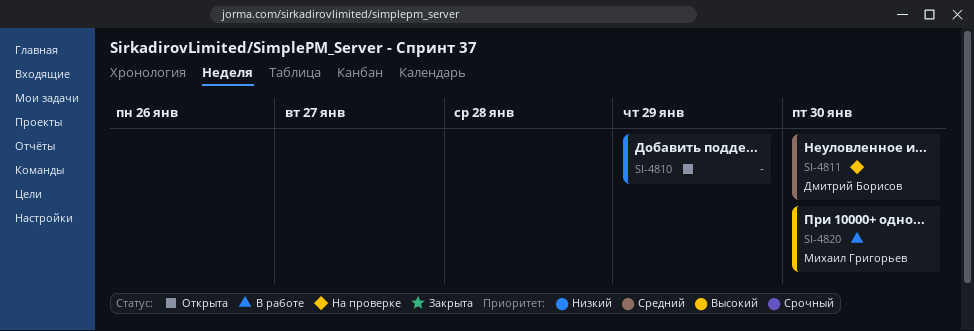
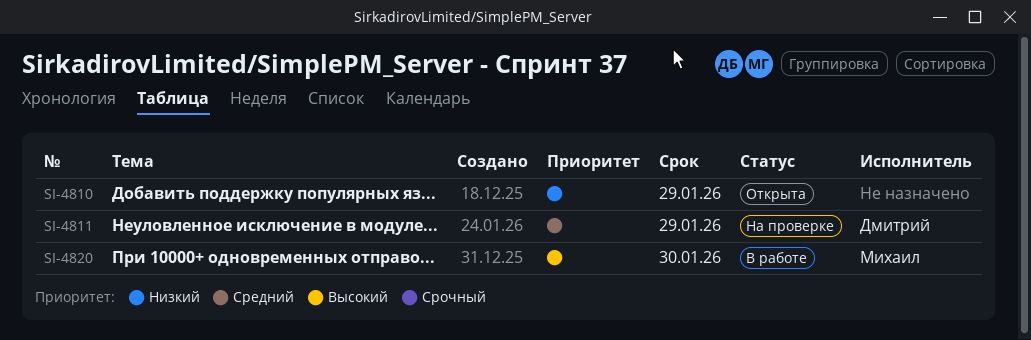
SI-4811, due: Jan 30 -> Jan 29

